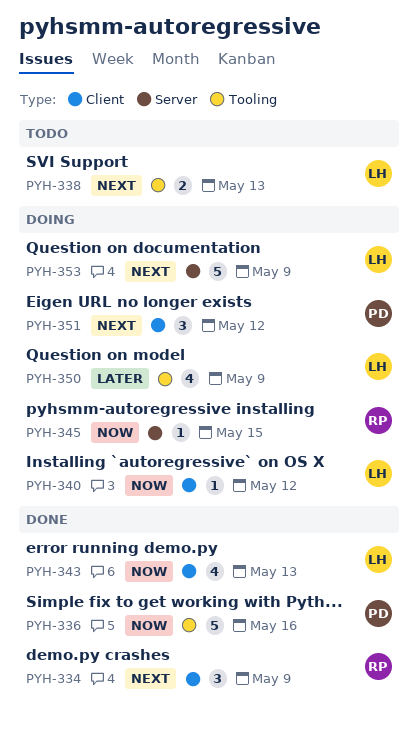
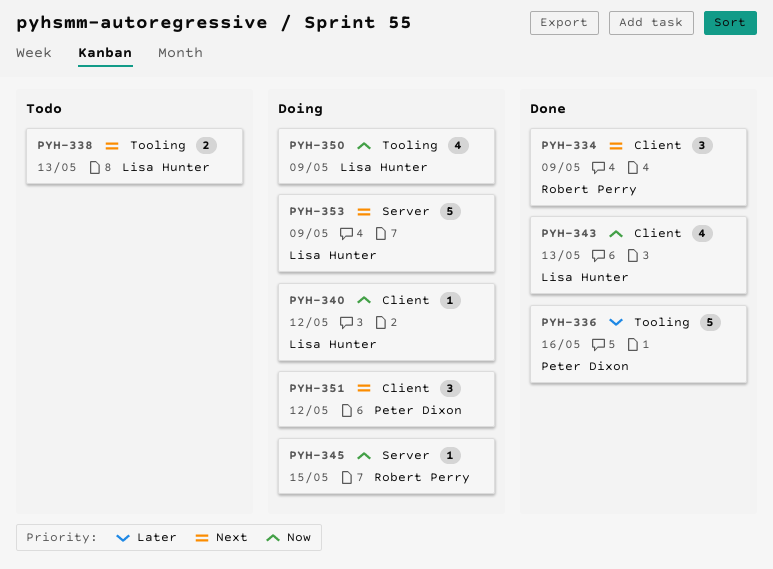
PYH-336, priority: Now -> Later
PYH-350, priority: Later -> Now

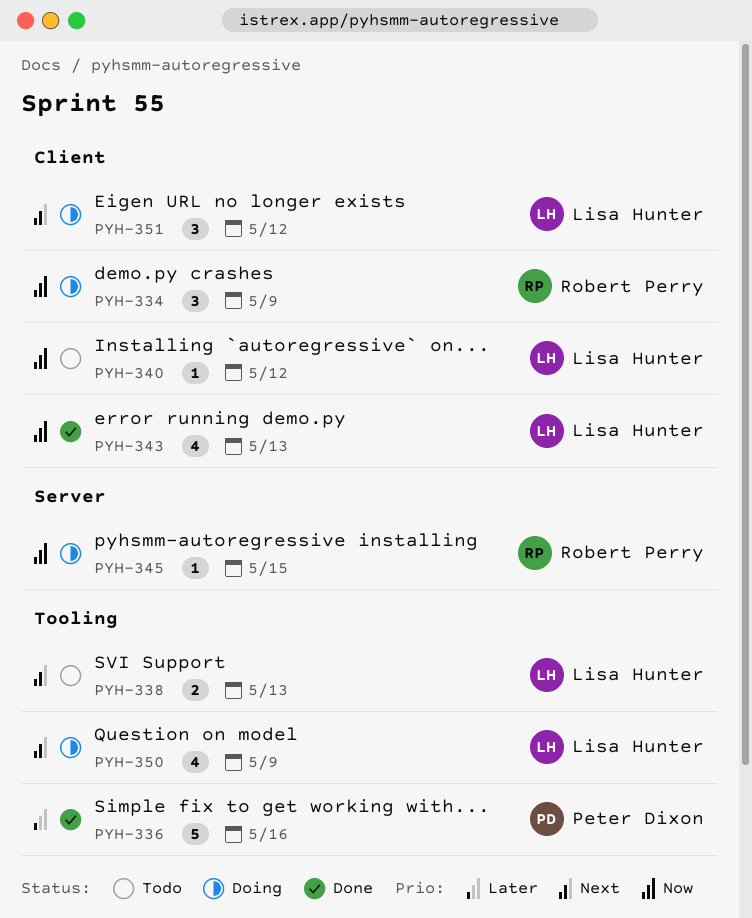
PYH-334, status: Done -> Doing
PYH-334, priority: Next -> Now
PYH-340, status: Doing -> Todo
PYH-350, priority: Now -> Next
PYH-351, owner: Peter Dixon -> Lisa Hunter
PYH-353: present -> none

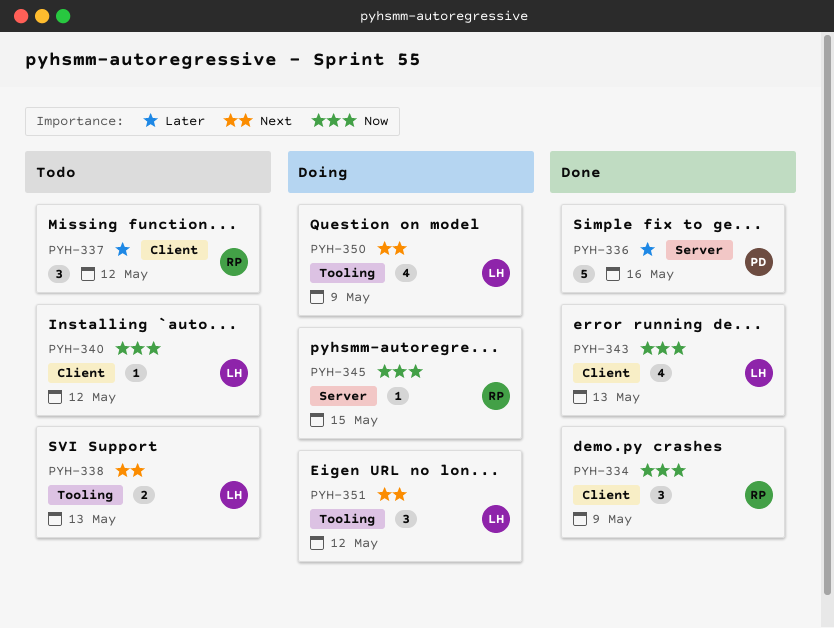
PYH-334, status: Doing -> Done
PYH-336, label: Tooling -> Server
PYH-337: none -> present
PYH-351, label: Client -> Tooling

